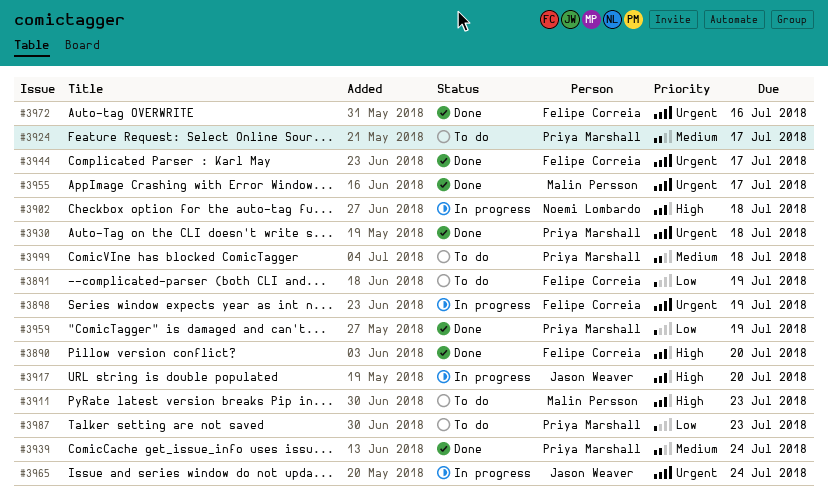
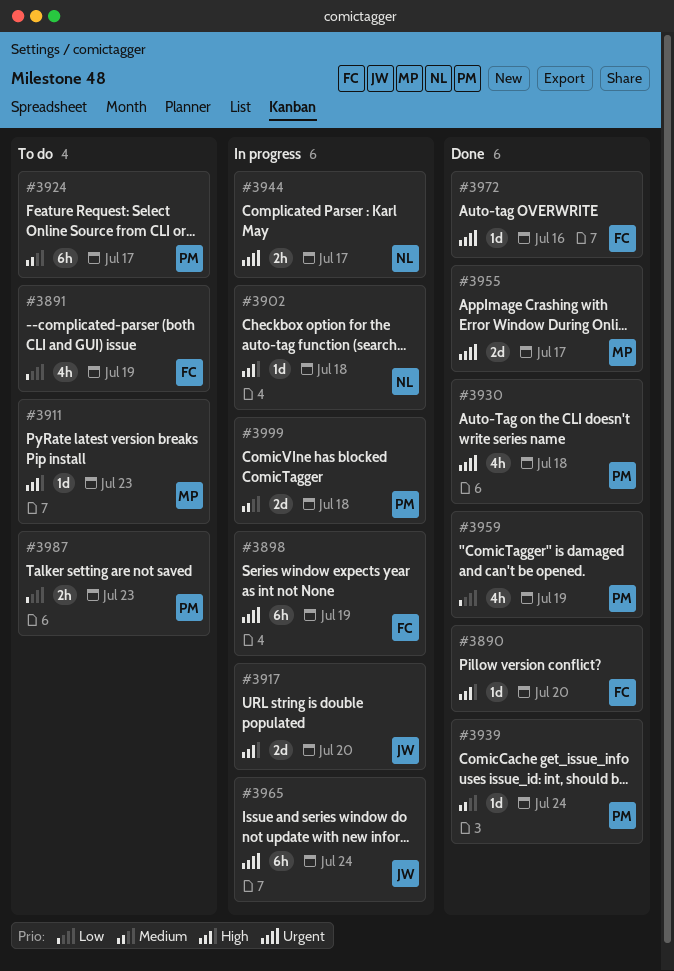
#3944, status: Done -> In progress
#3944, owner: Felipe Correia -> Noemi Lombardo
#3999, status: To do -> In progress

